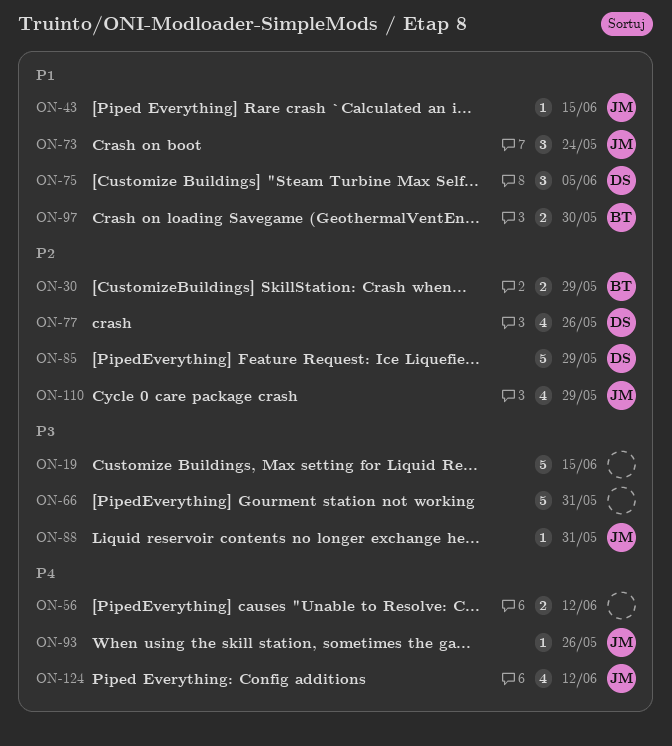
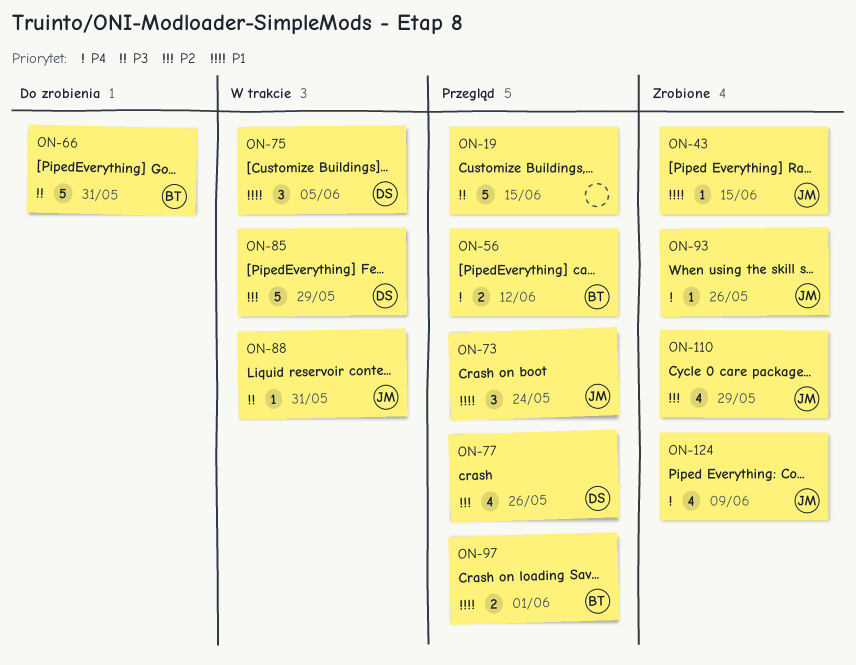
ON-30: present -> none
ON-56, owner: none -> BT
ON-66, owner: none -> BT
ON-97, due: May 30 -> Jun 1
ON-124, due: Jun 12 -> Jun 9

